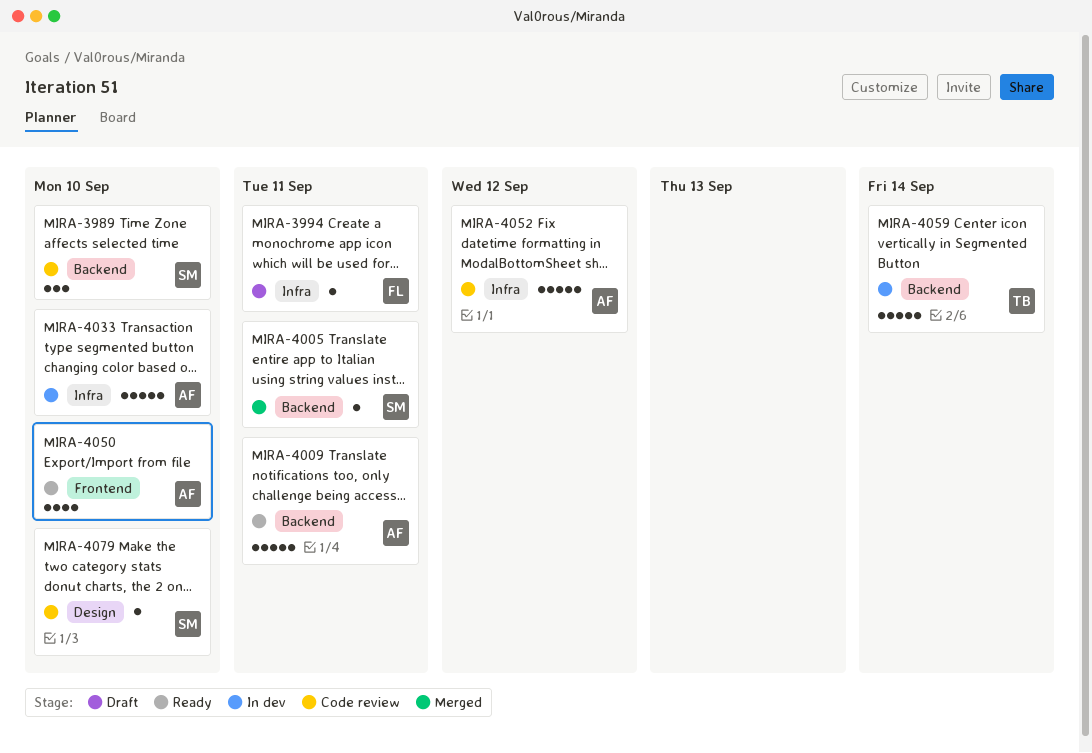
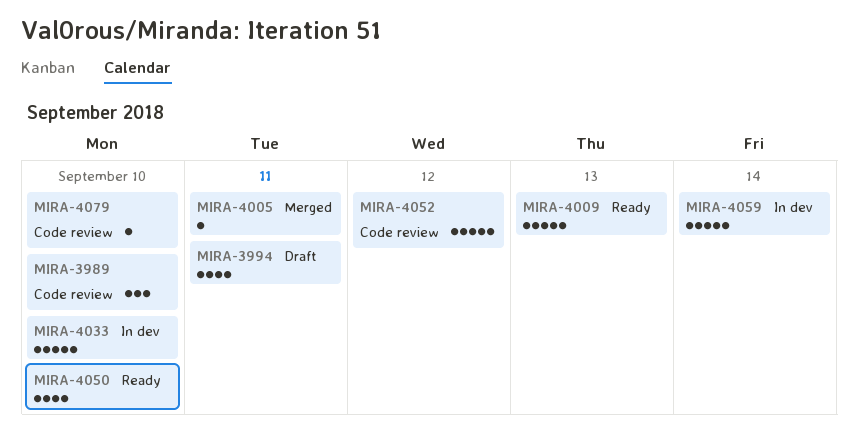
MIRA-3994, estimate: 1 -> 4
MIRA-4009, due: Sep 11 -> Sep 13

